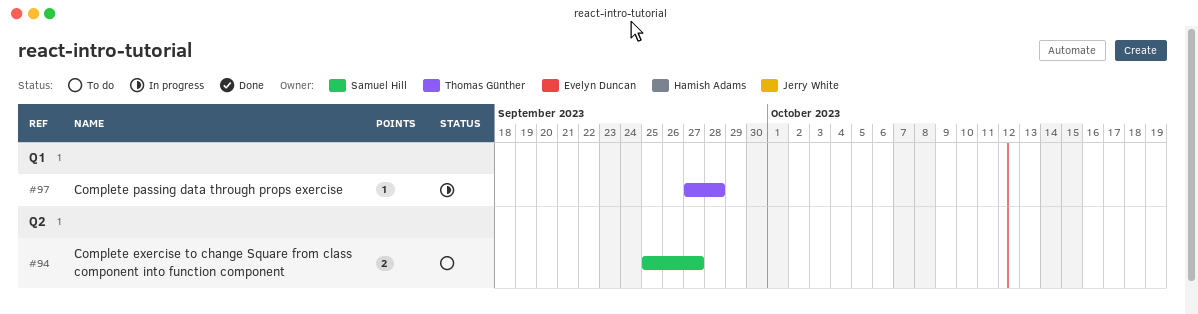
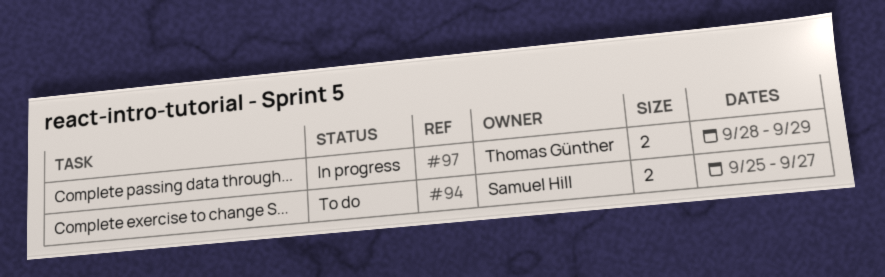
#97, estimate: 1 -> 2
#97, start: Sep 27 -> Sep 28
#97, due: Sep 28 -> Sep 29

